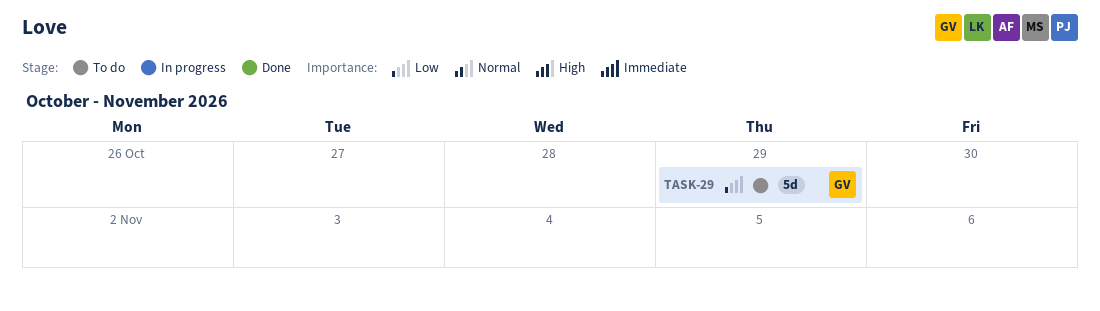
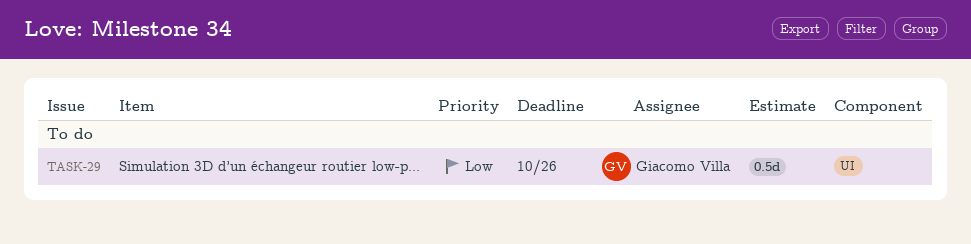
TASK-29, estimate: 5d -> 0.5d
TASK-29, due: Oct 29 -> Oct 26

